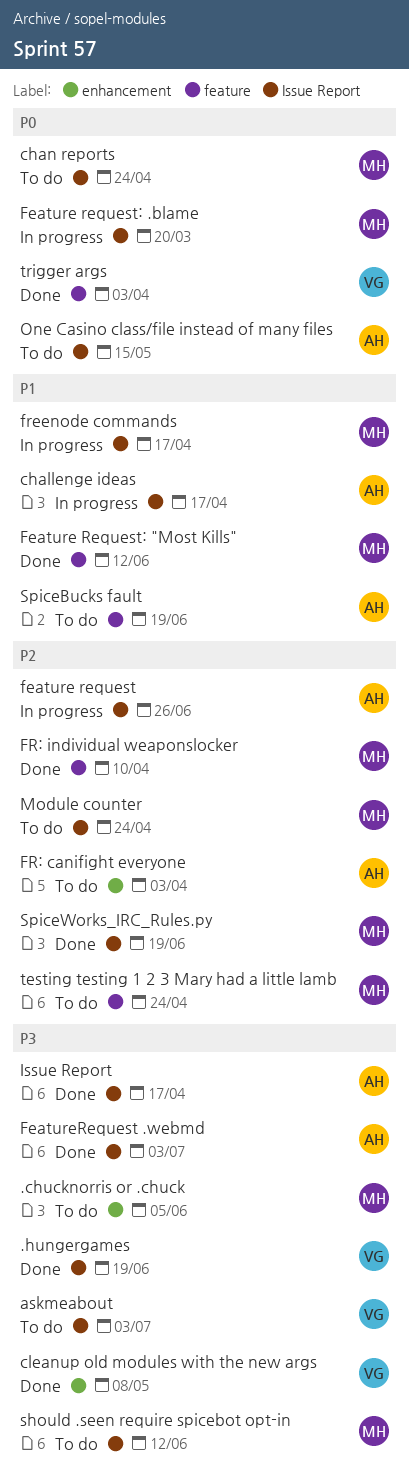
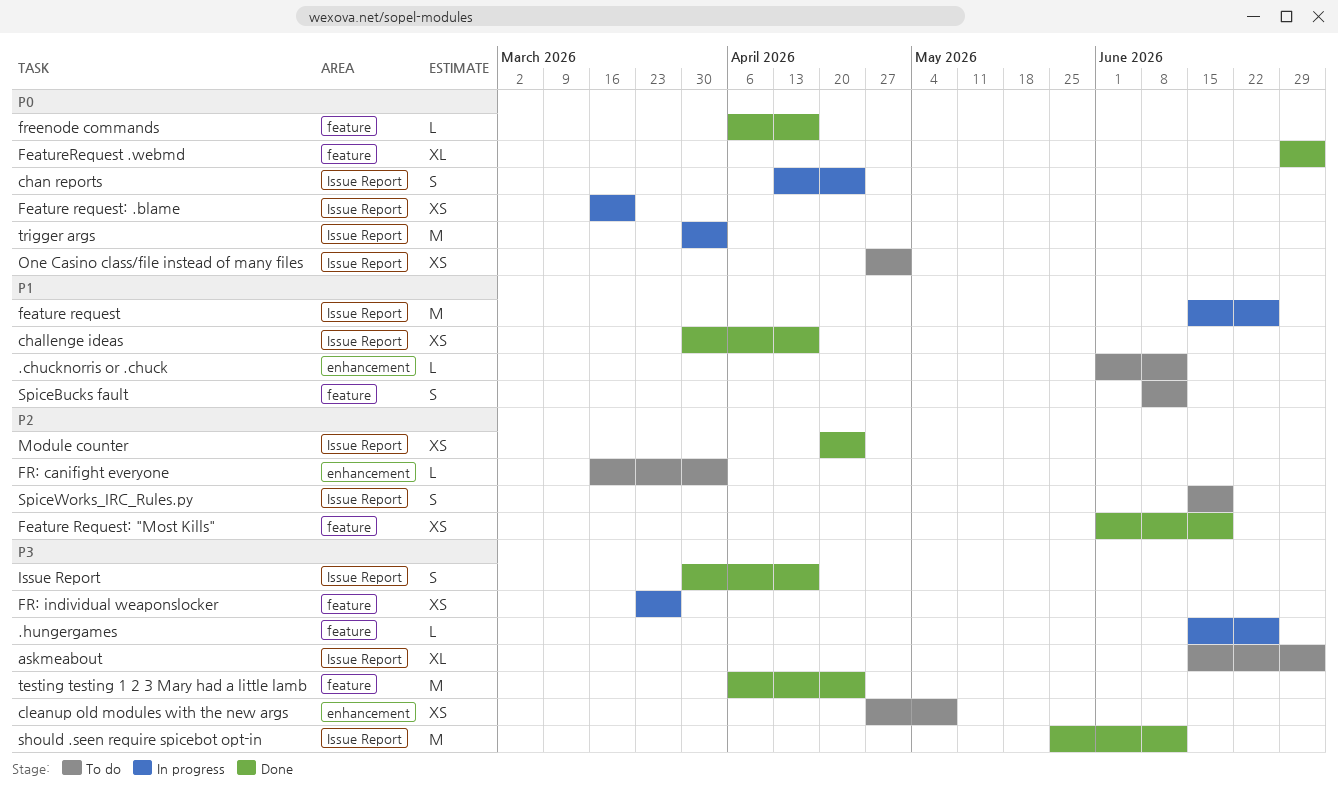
.chucknorris or .chuck, priority: P3 -> P1
.chucknorris or .chuck, due: Jun 5 -> Jun 12
.hungergames, status: Done -> In progress
.hungergames, label: Issue Report -> feature
.hungergames, due: Jun 19 -> Jun 26
challenge ideas, status: In progress -> Done
chan reports, status: To do -> In progress
cleanup old modules with the new args, status: Done -> To do
feature request, priority: P2 -> P1
Feature Request: "Most Kills", priority: P1 -> P2
Feature Request: "Most Kills", due: Jun 12 -> Jun 19
FeatureRequest .webmd, priority: P3 -> P0
FeatureRequest .webmd, label: Issue Report -> feature
FR: individual weaponslocker, status: Done -> In progress
FR: individual weaponslocker, priority: P2 -> P3
FR: individual weaponslocker, due: Apr 10 -> Mar 27
freenode commands, status: In progress -> Done
freenode commands, priority: P1 -> P0
freenode commands, label: Issue Report -> feature
Module counter, status: To do -> Done
One Casino class/file instead of many files, due: May 15 -> May 1
should .seen require spicebot opt-in, status: To do -> Done
SpiceBucks fault, due: Jun 19 -> Jun 12
SpiceWorks_IRC_Rules.py, status: Done -> To do
testing testing 1 2 3 Mary had a little lamb, status: To do -> Done
testing testing 1 2 3 Mary had a little lamb, priority: P2 -> P3
trigger args, status: Done -> In progress
trigger args, label: feature -> Issue Report

